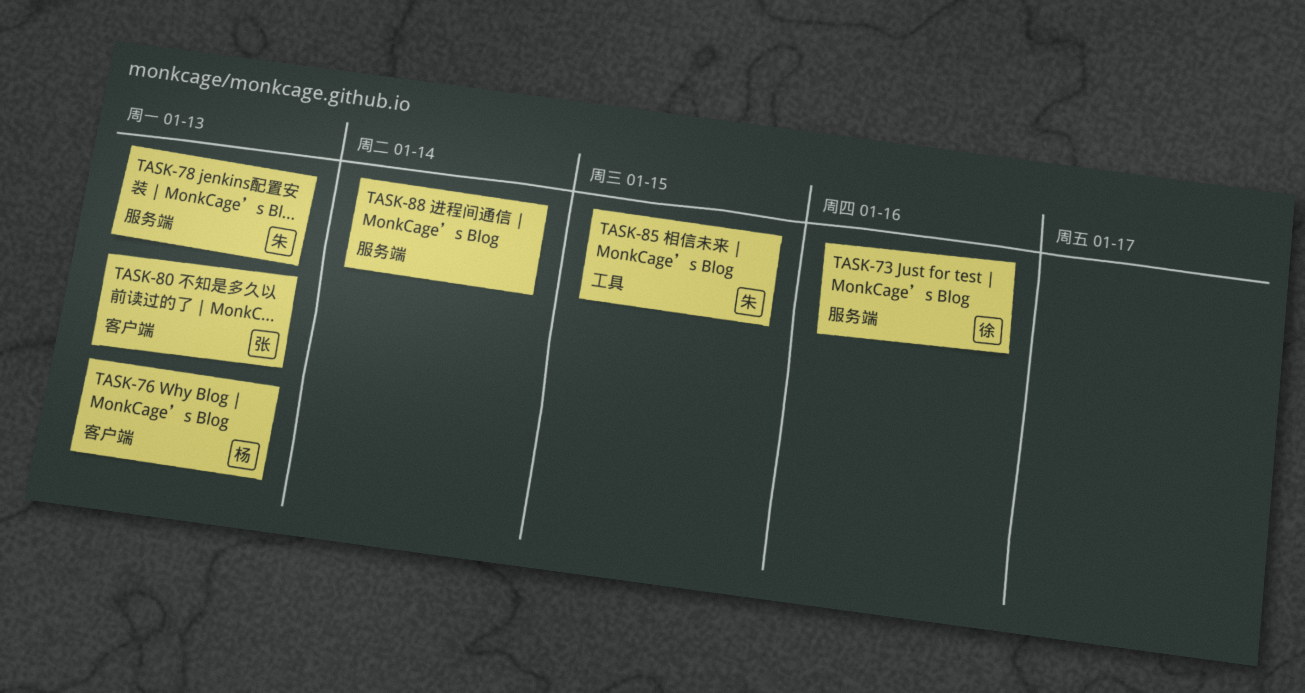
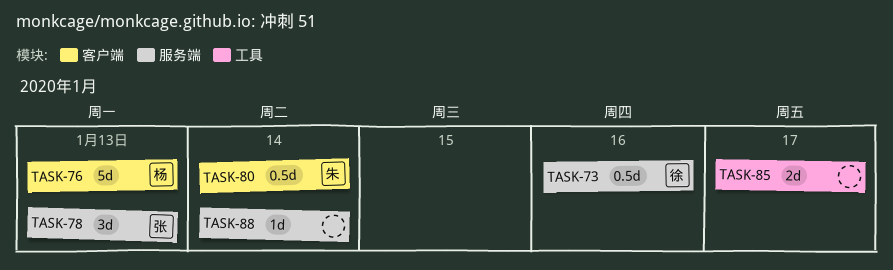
TASK-78, owner: 朱 -> 张
TASK-80, owner: 张 -> 朱
TASK-80, due: Jan 13 -> Jan 14
TASK-85, owner: 朱 -> none
TASK-85, due: Jan 15 -> Jan 17

